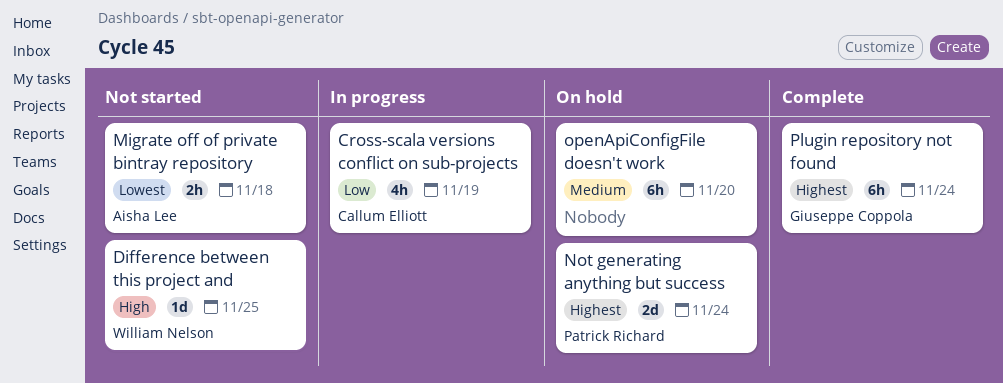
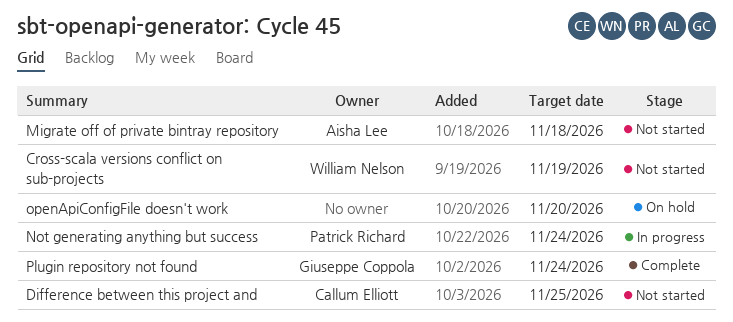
Cross-scala versions conflict on sub-projects, status: In progress -> Not started
Cross-scala versions conflict on sub-projects, owner: Callum Elliott -> William Nelson
Difference between this project and, owner: William Nelson -> Callum Elliott
Not generating anything but success, status: On hold -> In progress

